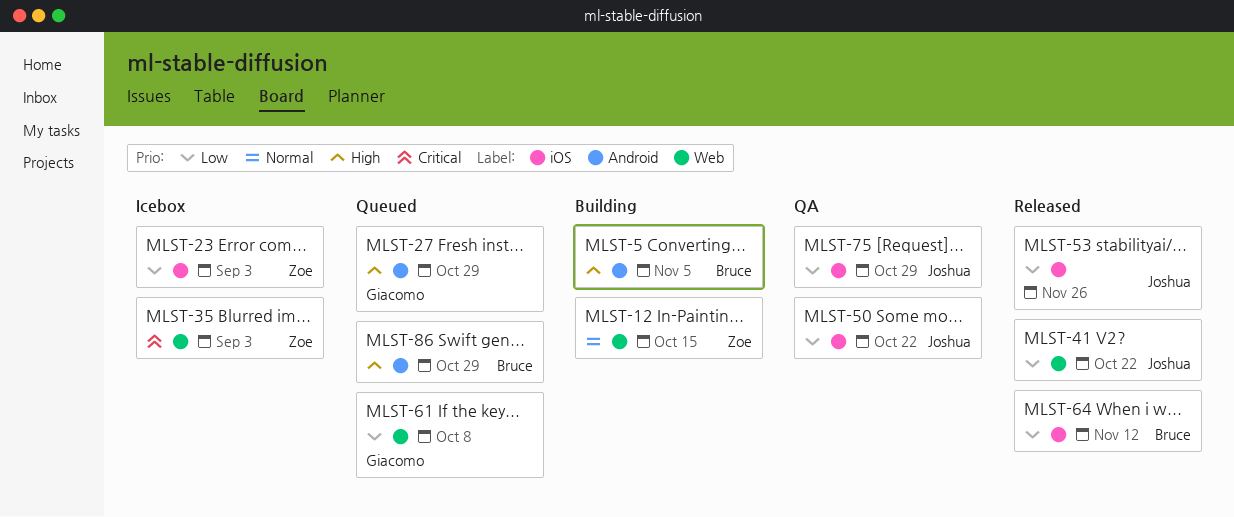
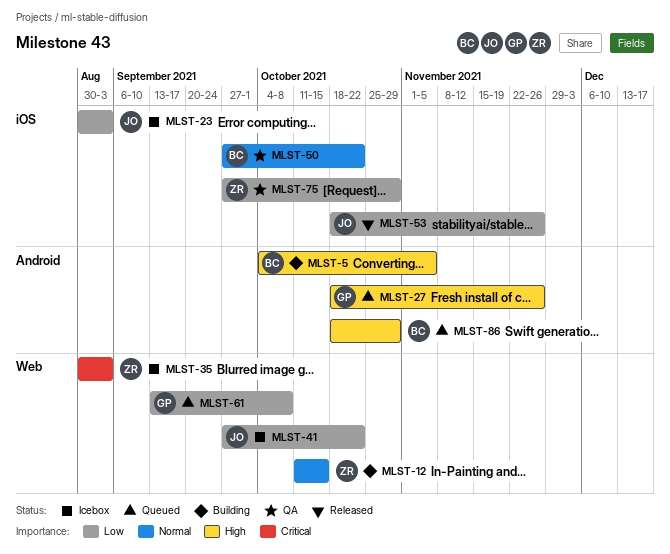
MLST-23, owner: Zoe -> Joshua
MLST-27, due: Oct 29 -> Nov 26
MLST-41, status: Released -> Icebox
MLST-50, owner: Joshua -> Bruce
MLST-50, priority: Low -> Normal
MLST-64: present -> none
MLST-75, owner: Joshua -> Zoe

